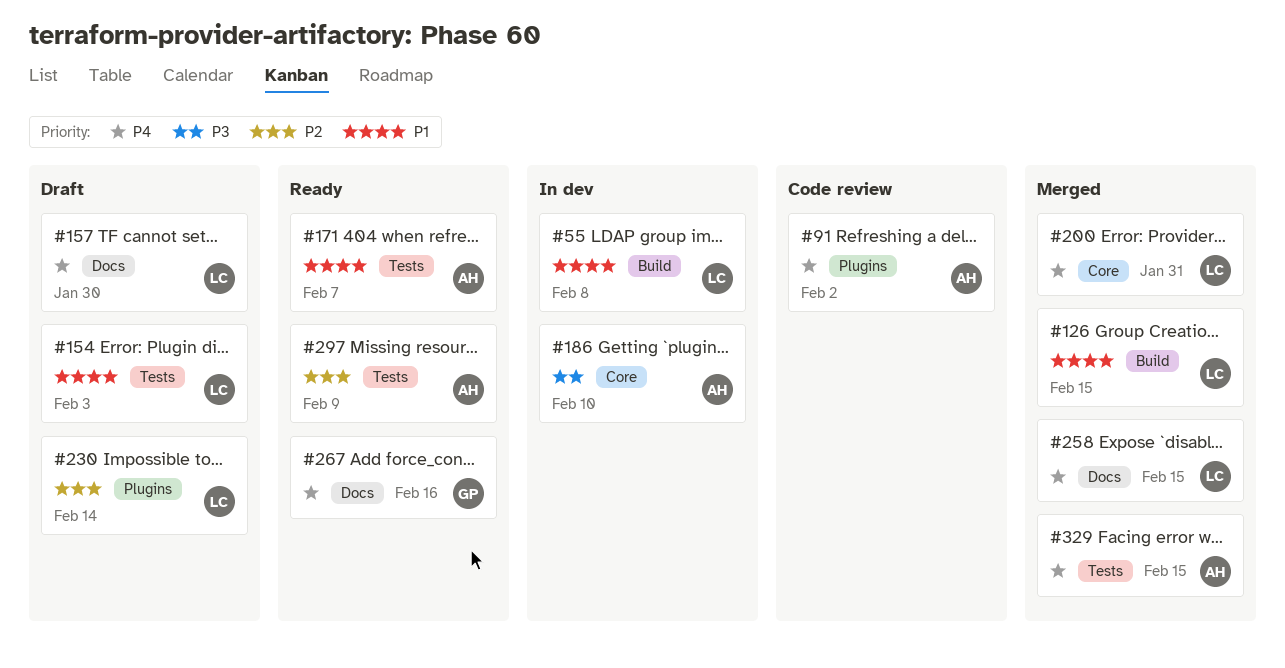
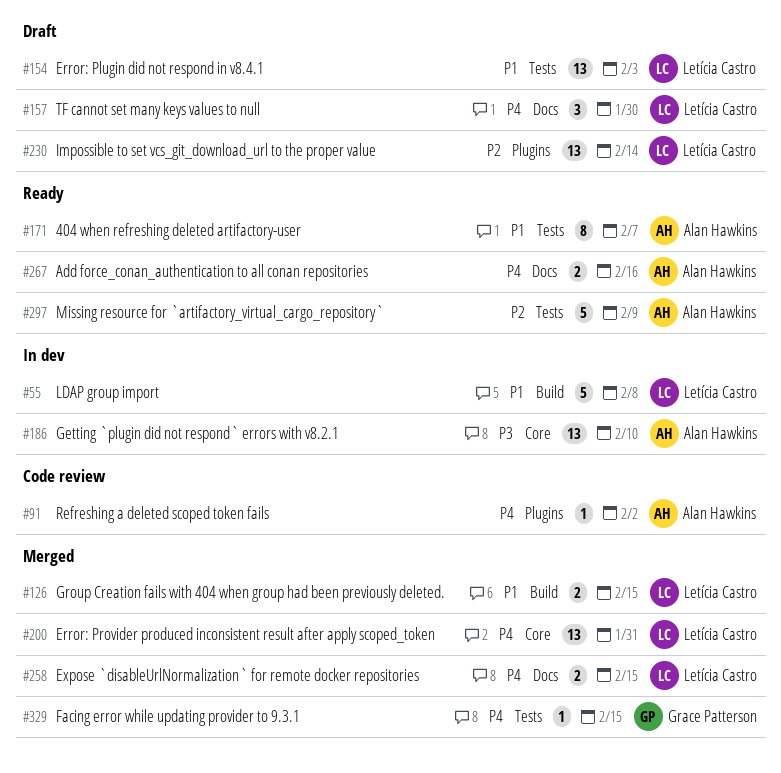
#267, owner: Grace Patterson -> Alan Hawkins
#329, owner: Alan Hawkins -> Grace Patterson

